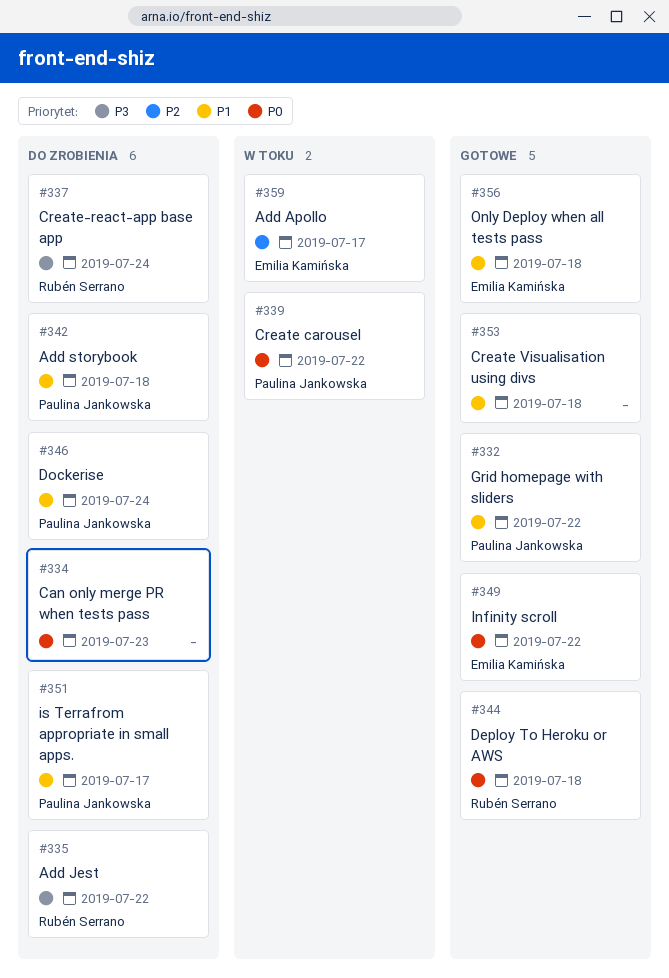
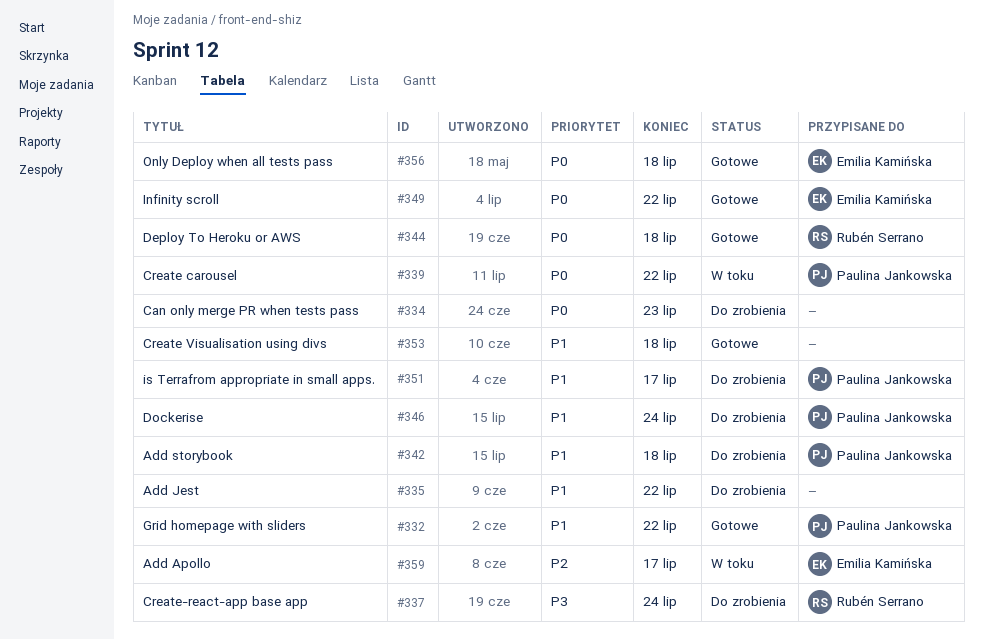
#335, owner: Rubén Serrano -> none
#335, priority: P3 -> P1
#356, priority: P1 -> P0

